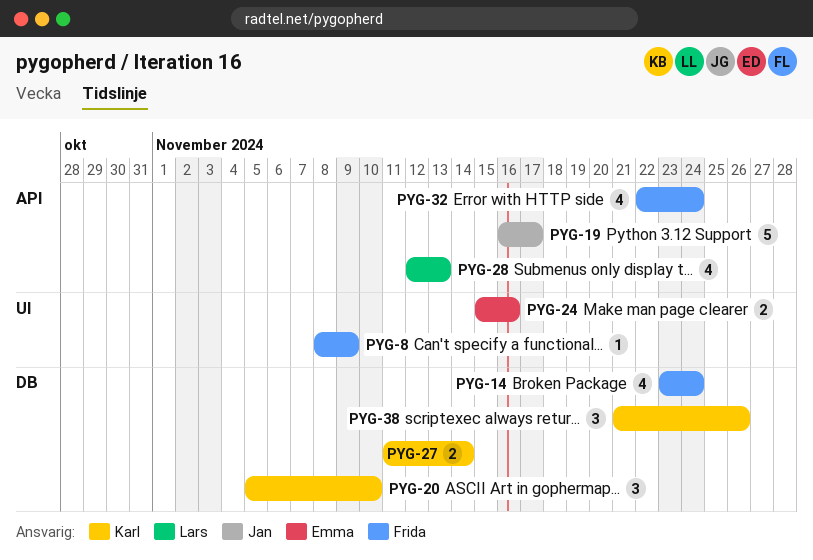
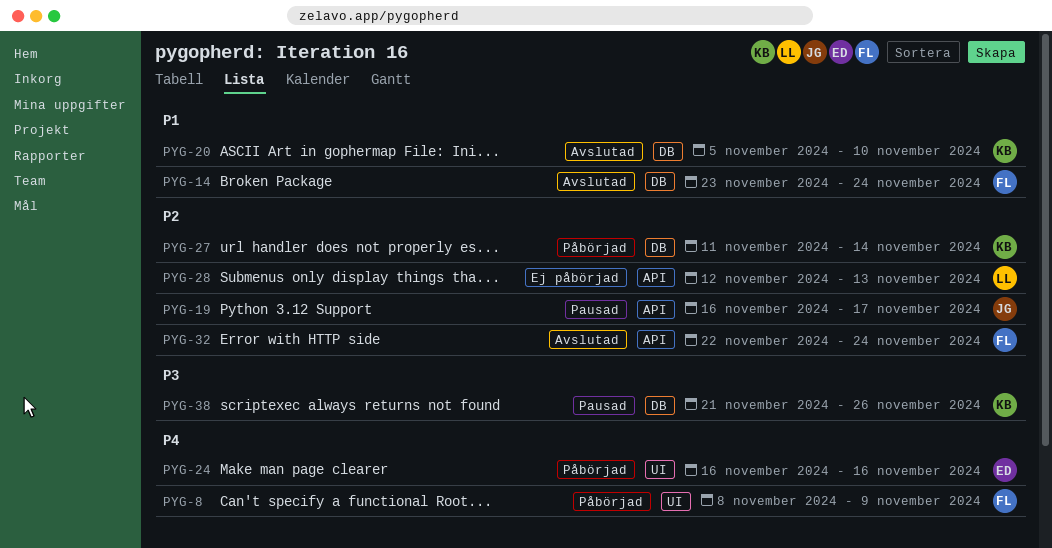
PYG-24, start: Nov 15 -> Nov 16

